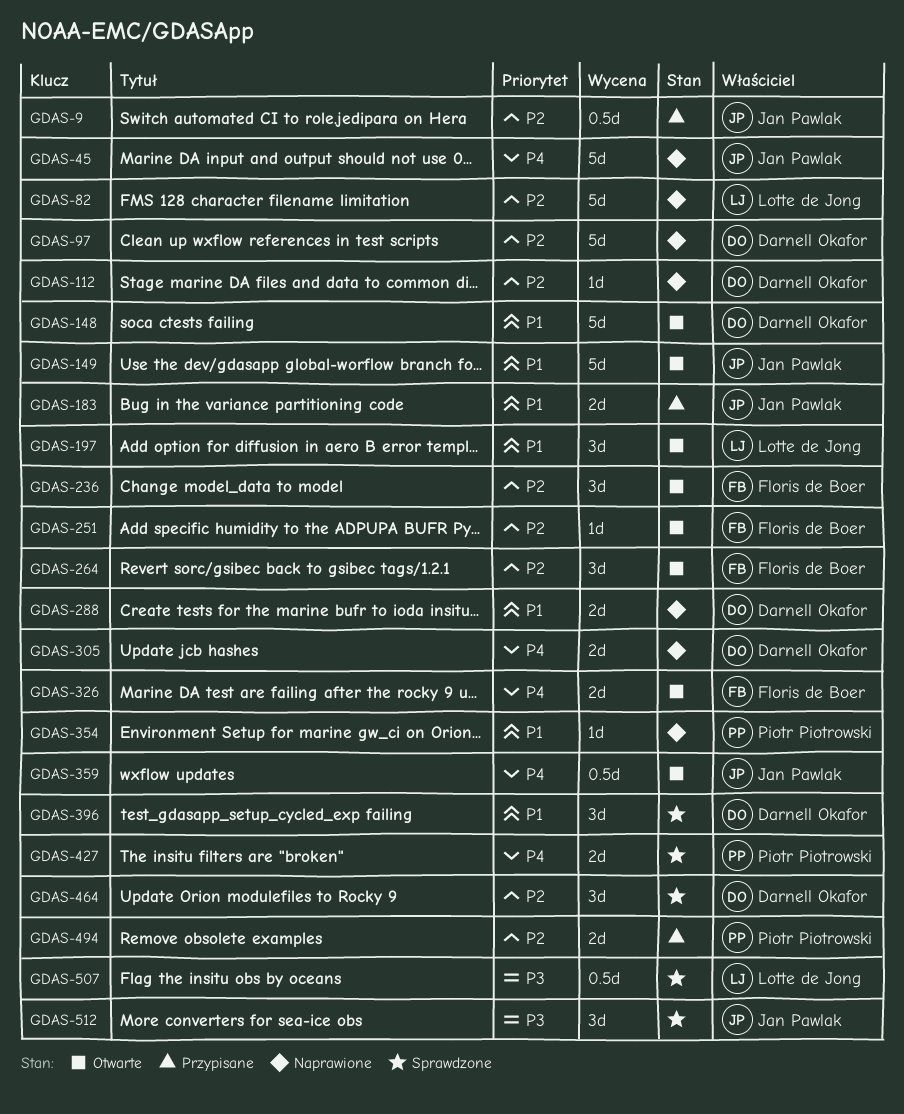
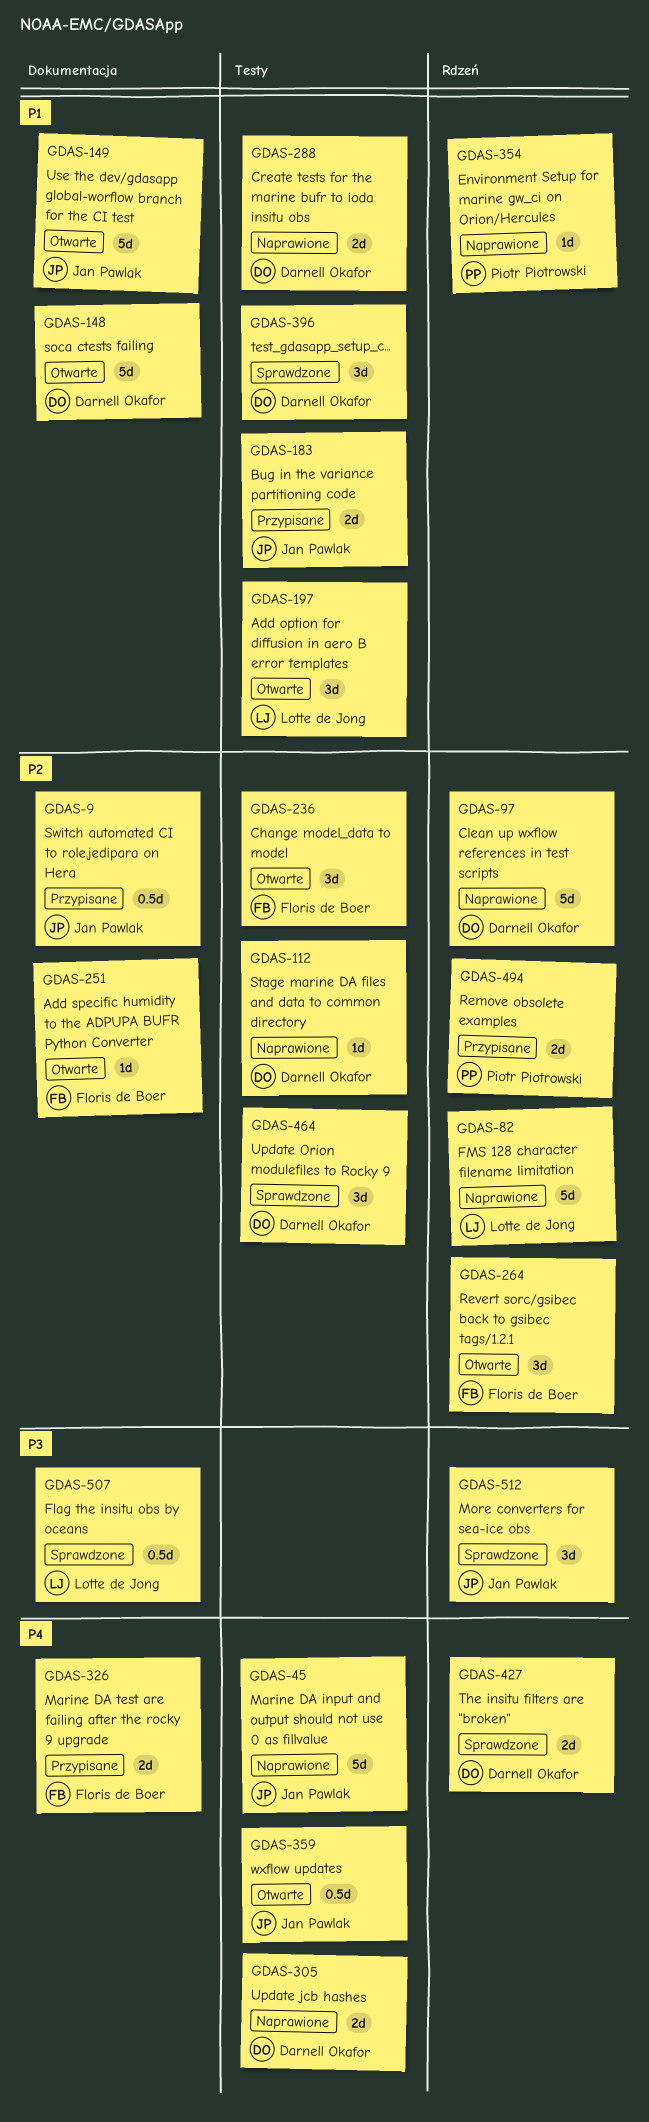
GDAS-326, status: Otwarte -> Przypisane
GDAS-427, owner: Piotr Piotrowski -> Darnell Okafor

